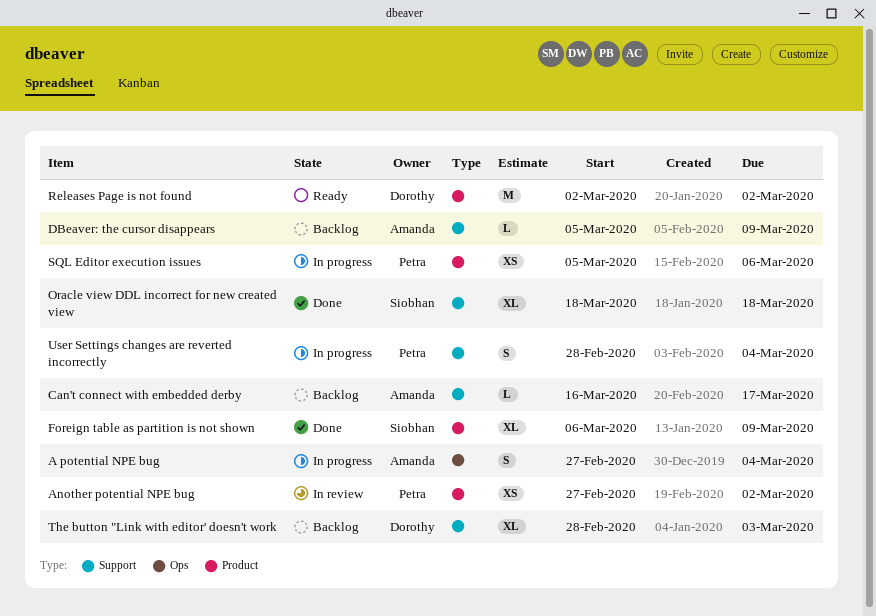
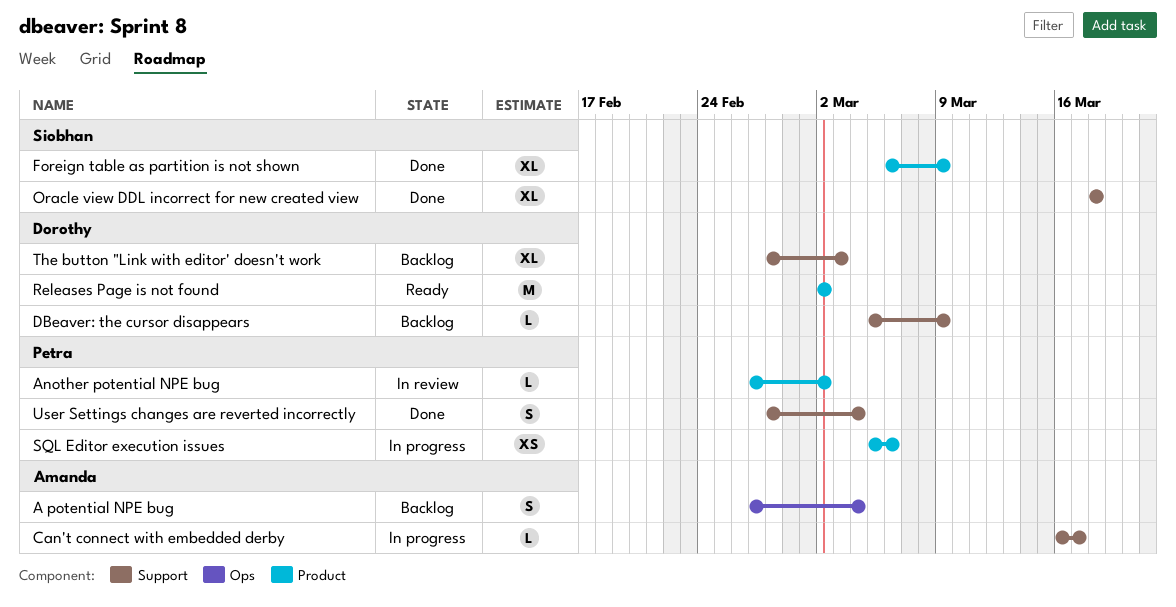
A potential NPE bug, status: In progress -> Backlog
Another potential NPE bug, estimate: XS -> L
Can't connect with embedded derby, status: Backlog -> In progress
DBeaver: the cursor disappears, owner: Amanda -> Dorothy
User Settings changes are reverted incorrectly, status: In progress -> Done

